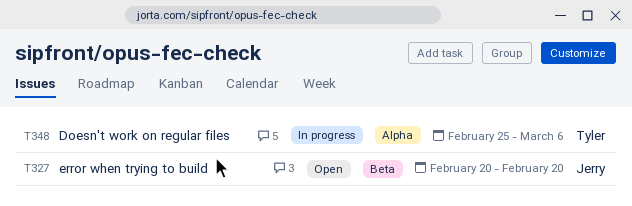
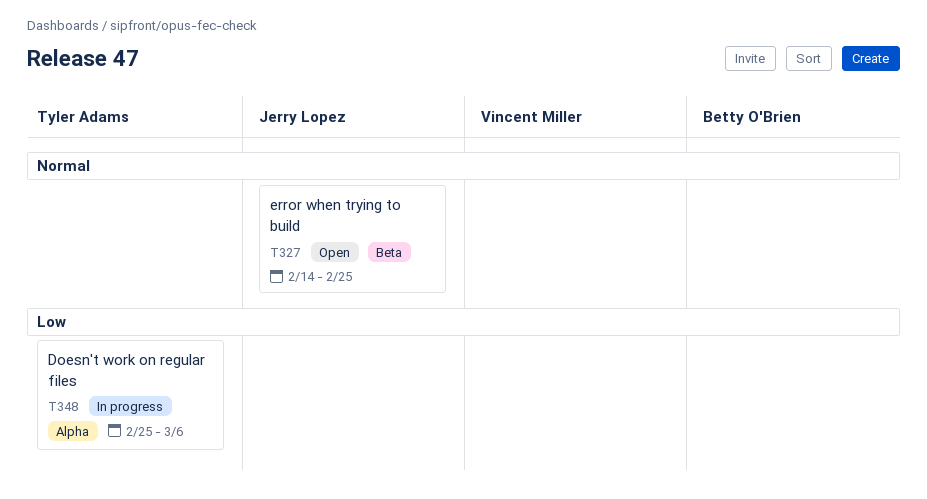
T327, start: Feb 20 -> Feb 14
T327, due: Feb 20 -> Feb 25

